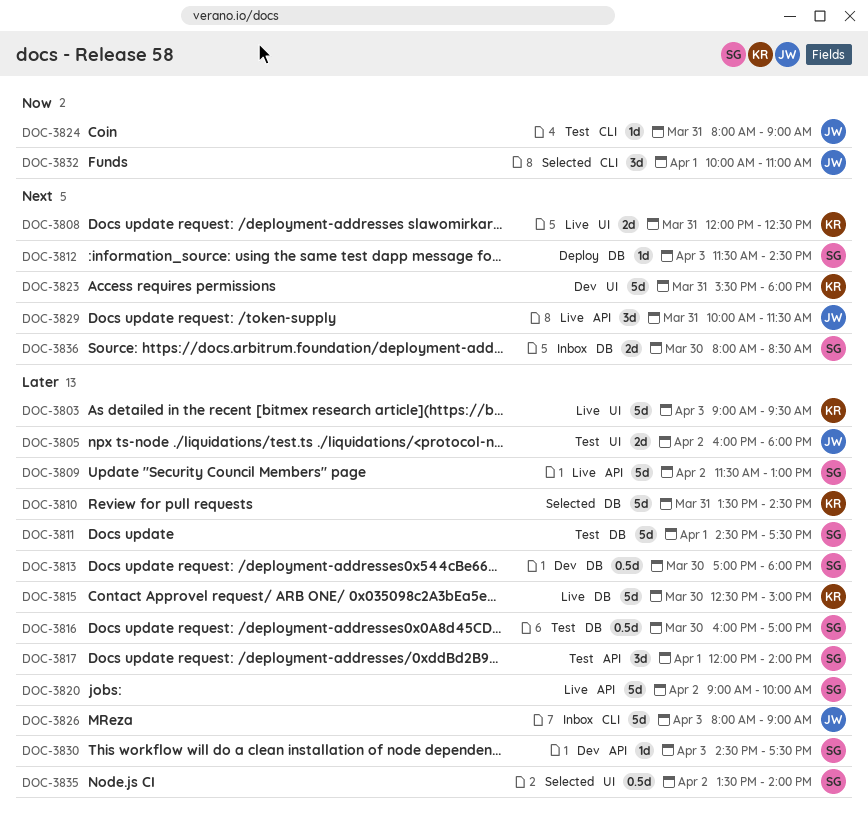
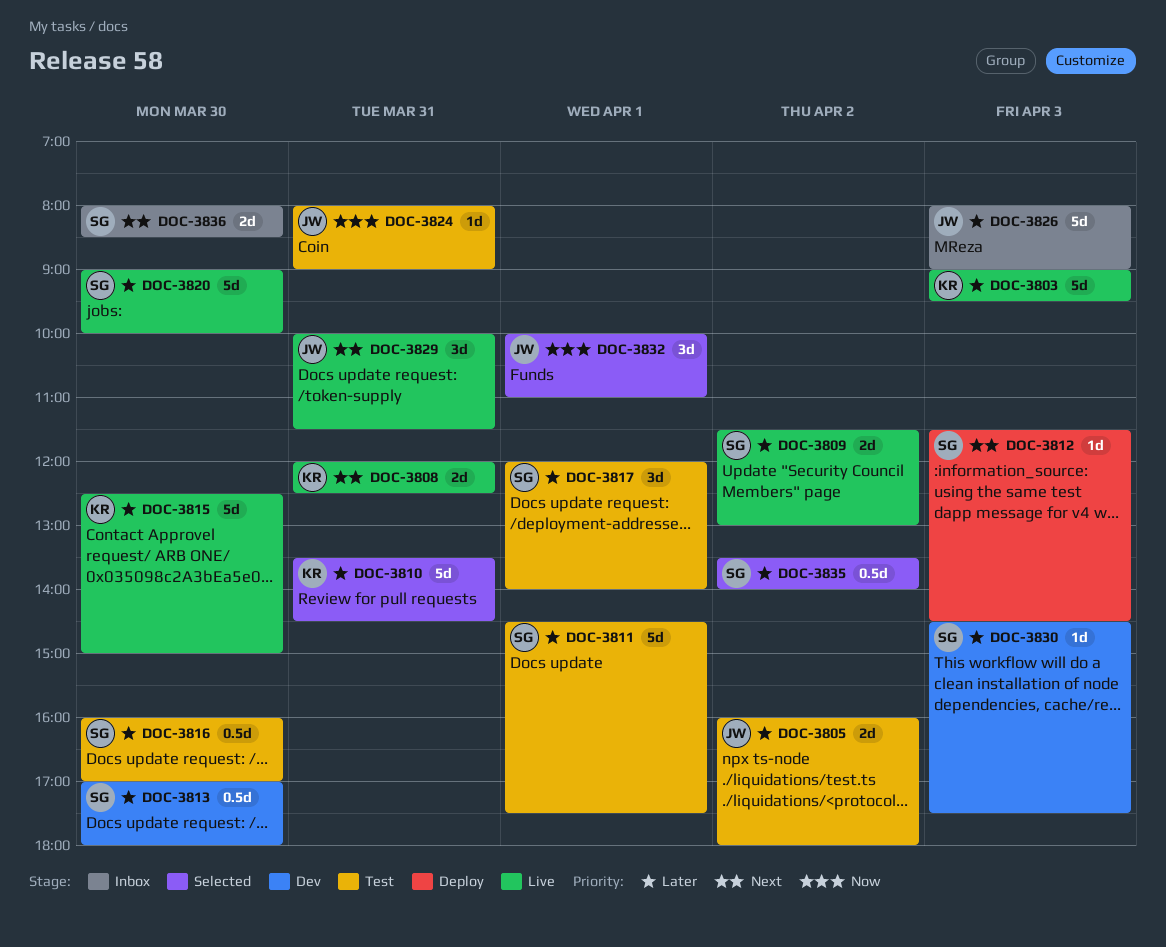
DOC-3809, estimate: 5d -> 2d
DOC-3820, day: Apr 2 -> Mar 30
DOC-3823: present -> none

